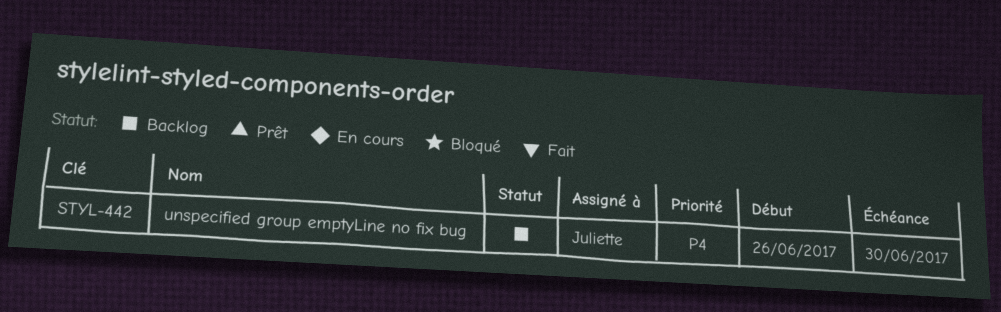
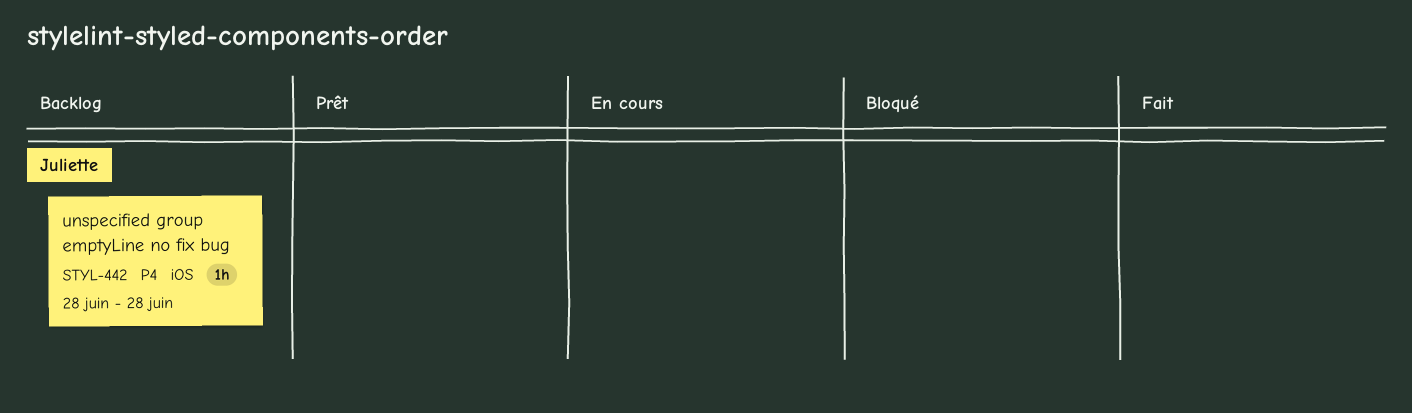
STYL-442, start: Jun 26 -> Jun 28
STYL-442, due: Jun 30 -> Jun 28

